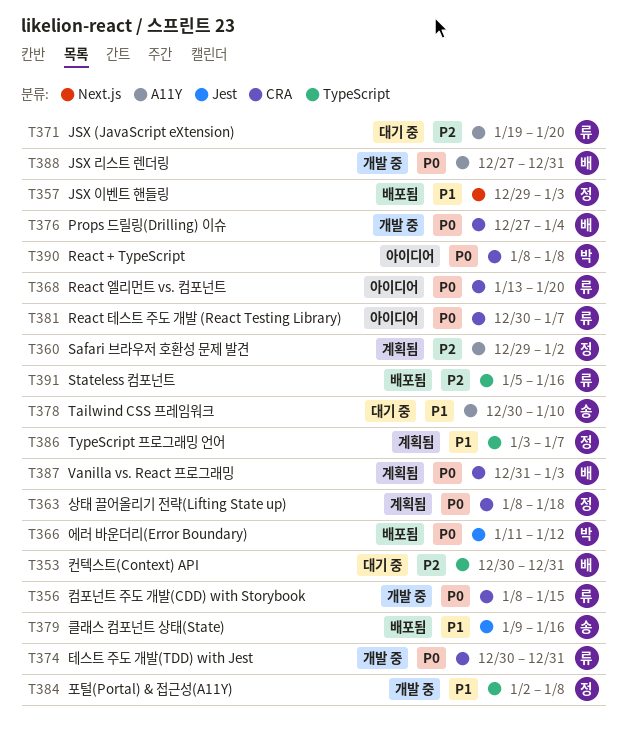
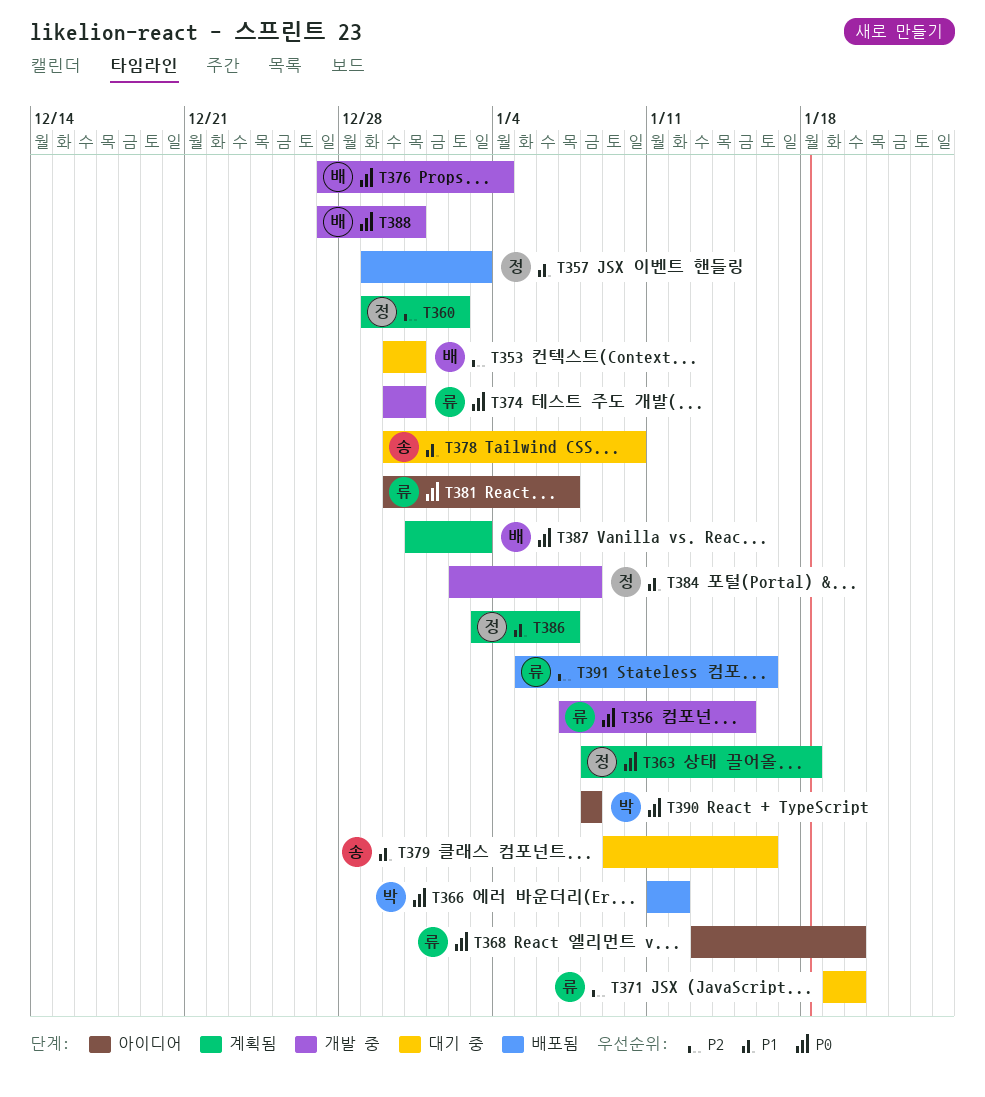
T356, start: Jan 8 -> Jan 7
T379, status: 배포됨 -> 대기 중

